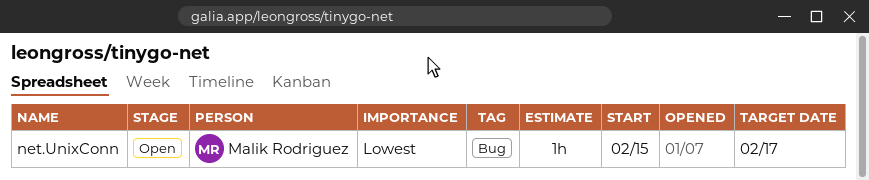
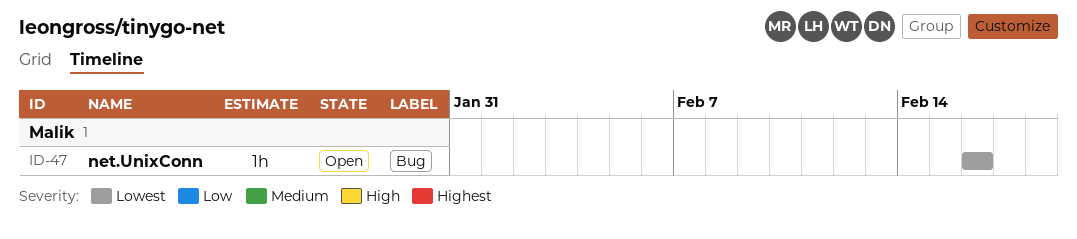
net.UnixConn, start: Feb 15 -> Feb 16
net.UnixConn, due: Feb 17 -> Feb 16

